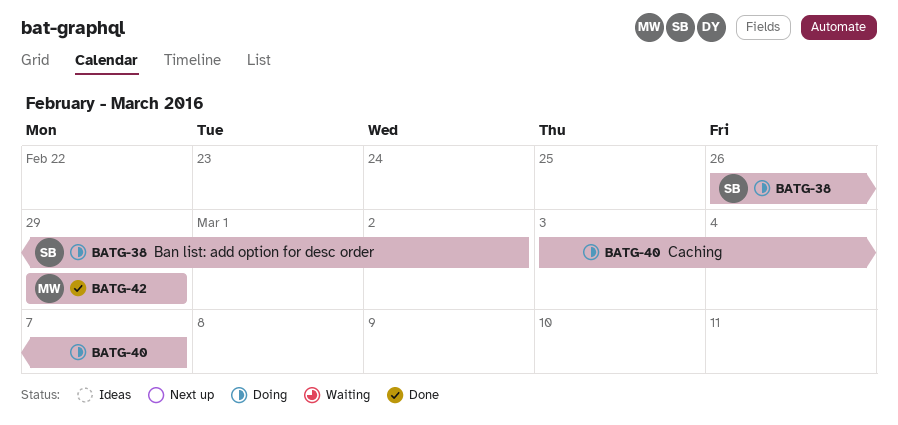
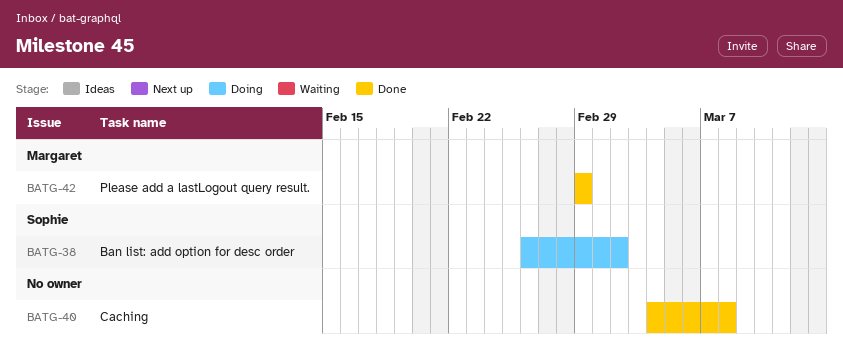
BATG-40, status: Doing -> Done
BATG-40, start: Mar 3 -> Mar 4
BATG-40, due: Mar 7 -> Mar 8

